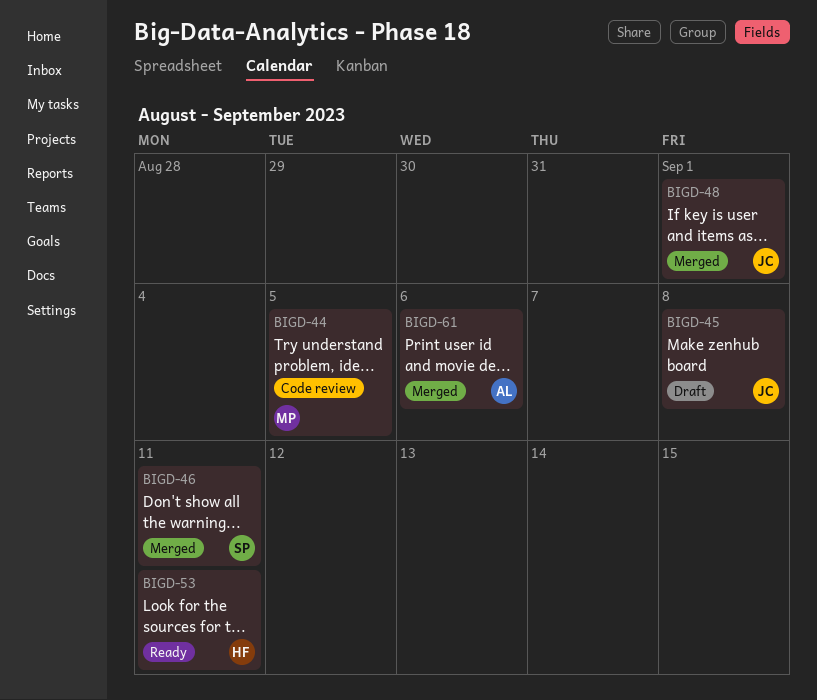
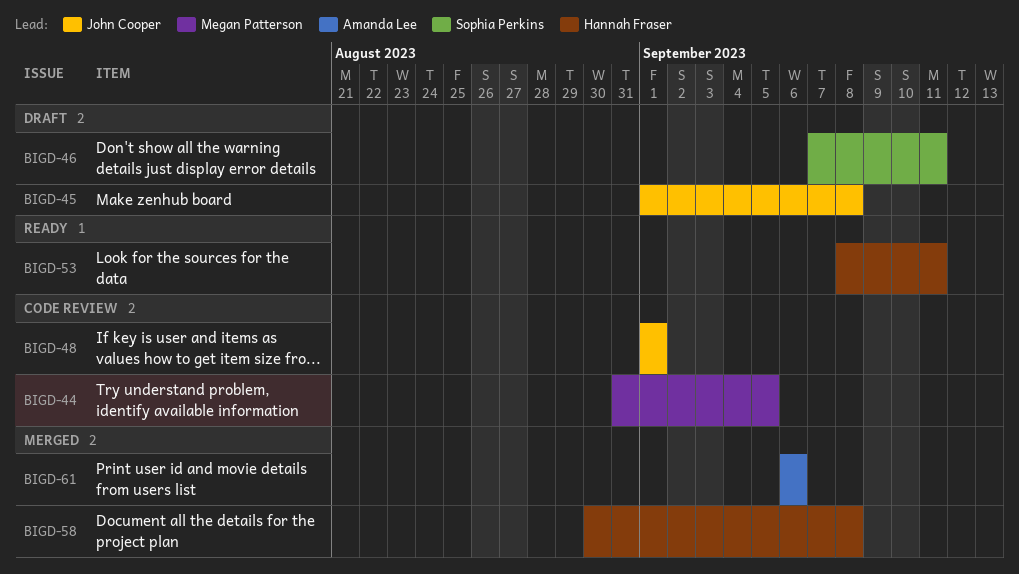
BIGD-46, status: Merged -> Draft
BIGD-48, status: Merged -> Code review
BIGD-58: none -> present

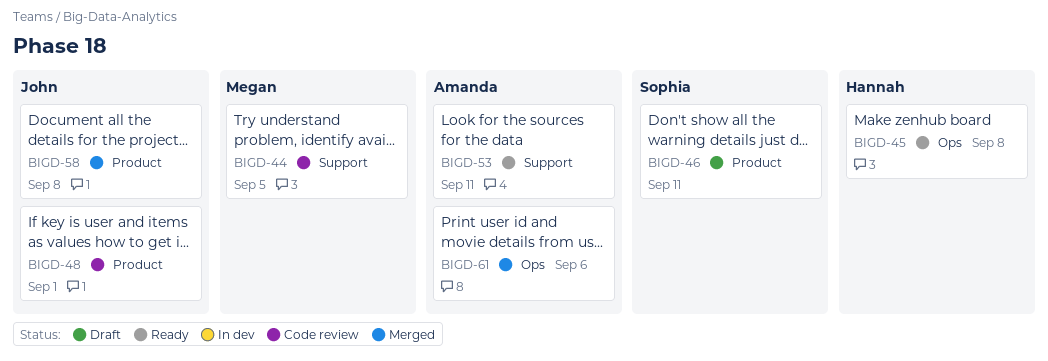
BIGD-45, status: Draft -> Ready
BIGD-45, owner: John Cooper -> Hannah Fraser
BIGD-53, owner: Hannah Fraser -> Amanda Lee
BIGD-58, owner: Hannah Fraser -> John Cooper

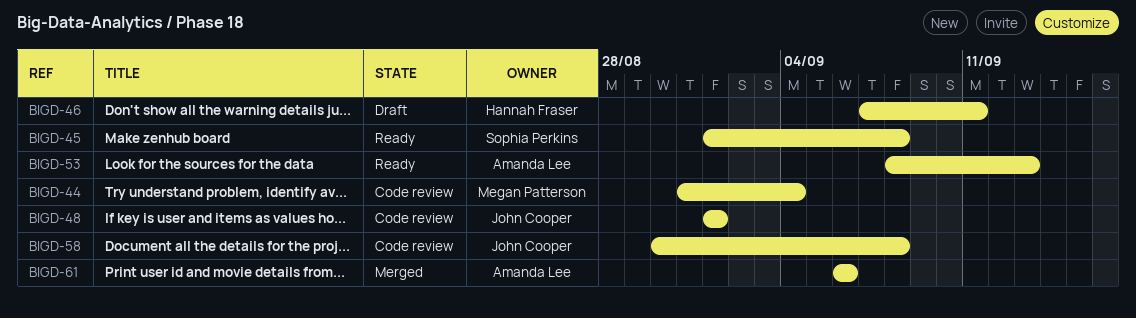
BIGD-44, due: Sep 5 -> Sep 4
BIGD-45, owner: Hannah Fraser -> Sophia Perkins
BIGD-46, owner: Sophia Perkins -> Hannah Fraser
BIGD-53, due: Sep 11 -> Sep 13
BIGD-58, status: Merged -> Code review

